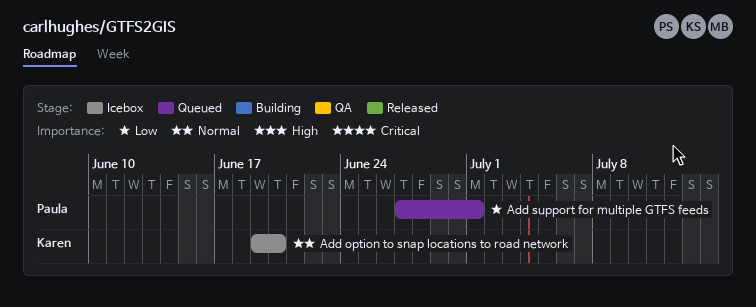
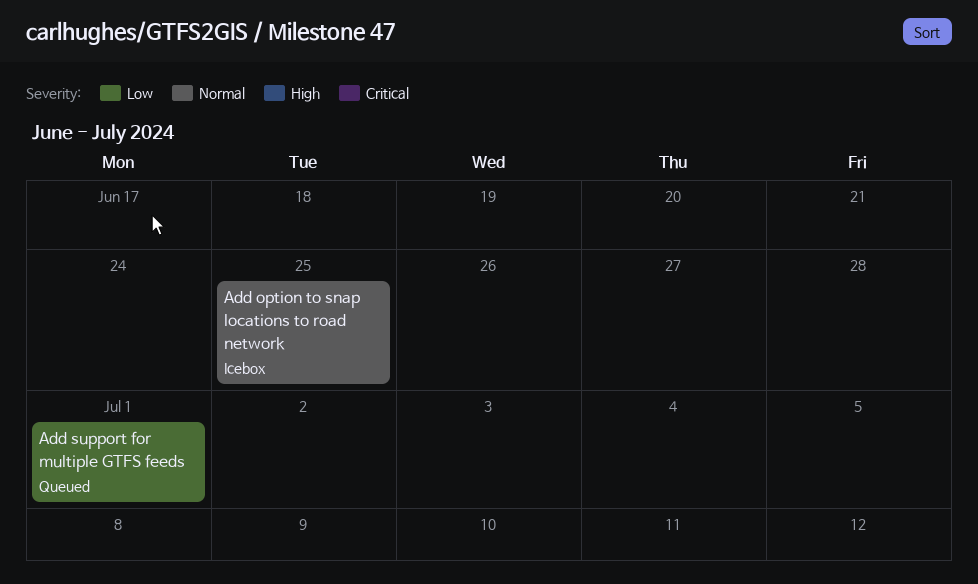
Add option to snap locations to road network, due: Jun 20 -> Jun 25

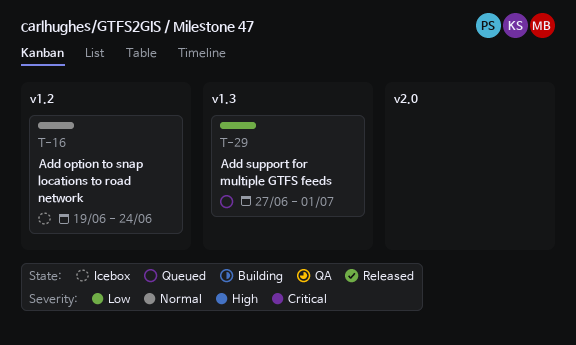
Add option to snap locations to road network, due: Jun 25 -> Jun 24

